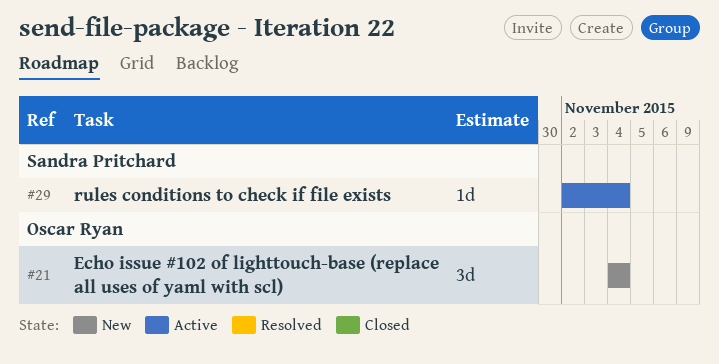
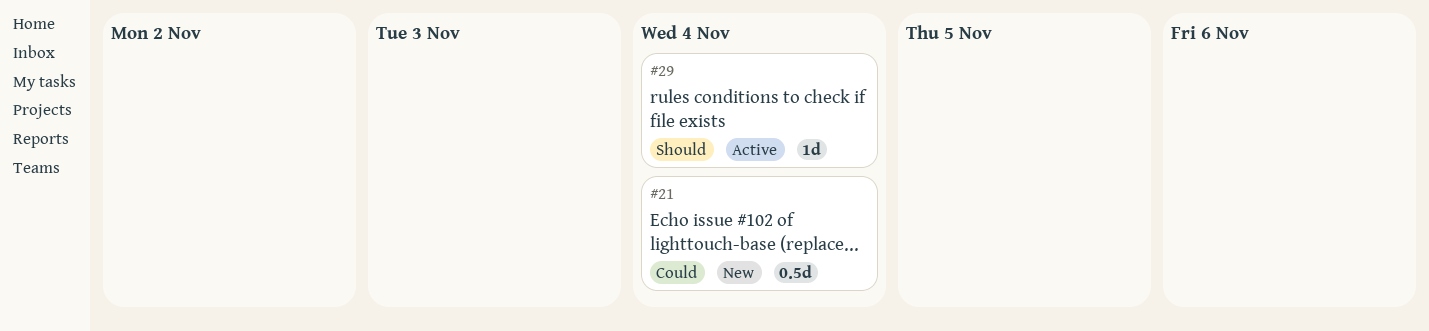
#21, estimate: 3d -> 0.5d

